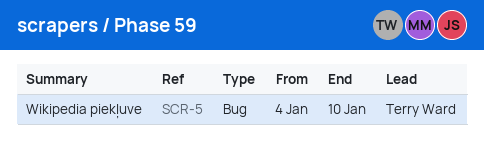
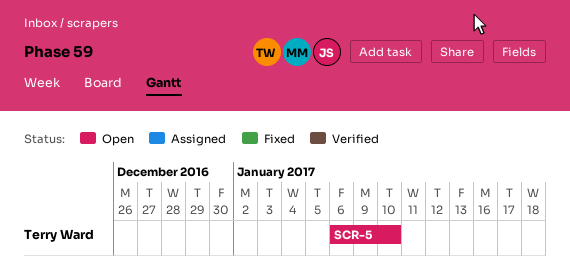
SCR-5, start: Jan 4 -> Jan 6

